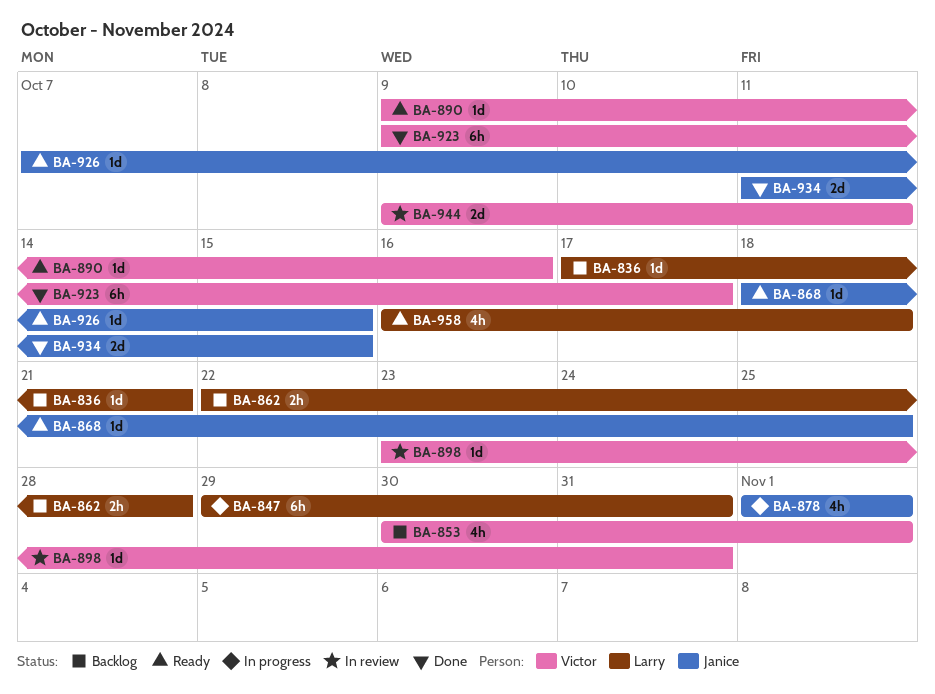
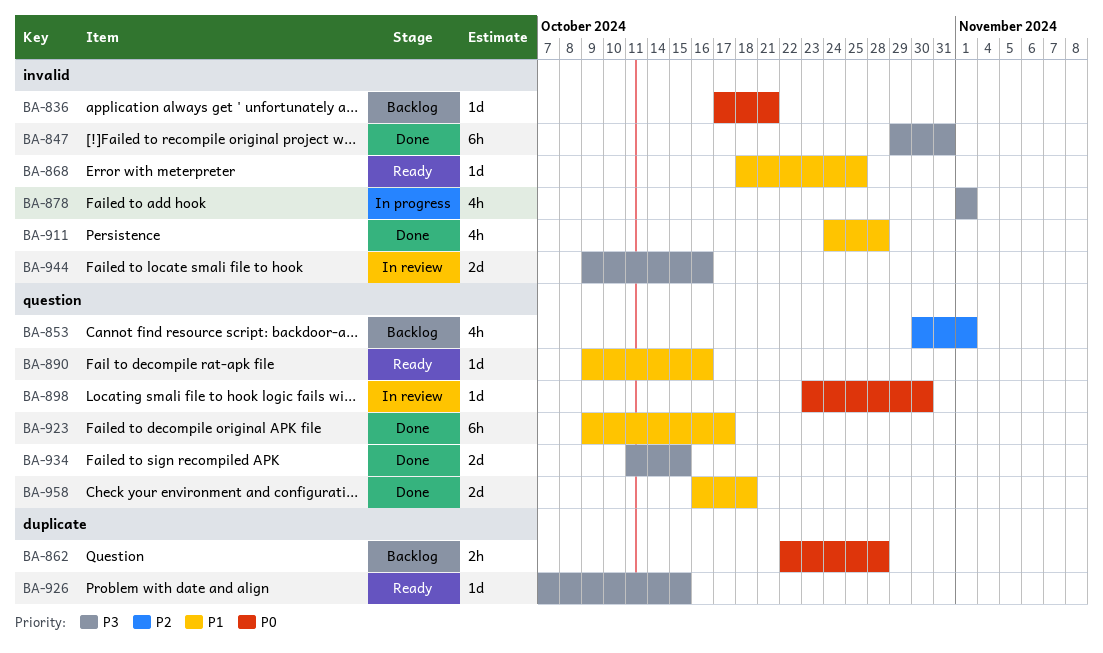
BA-847, status: In progress -> Done
BA-898, due: Oct 31 -> Oct 30
BA-911: none -> present
BA-944, due: Oct 11 -> Oct 16
BA-958, status: Ready -> Done
BA-958, estimate: 4h -> 2d

